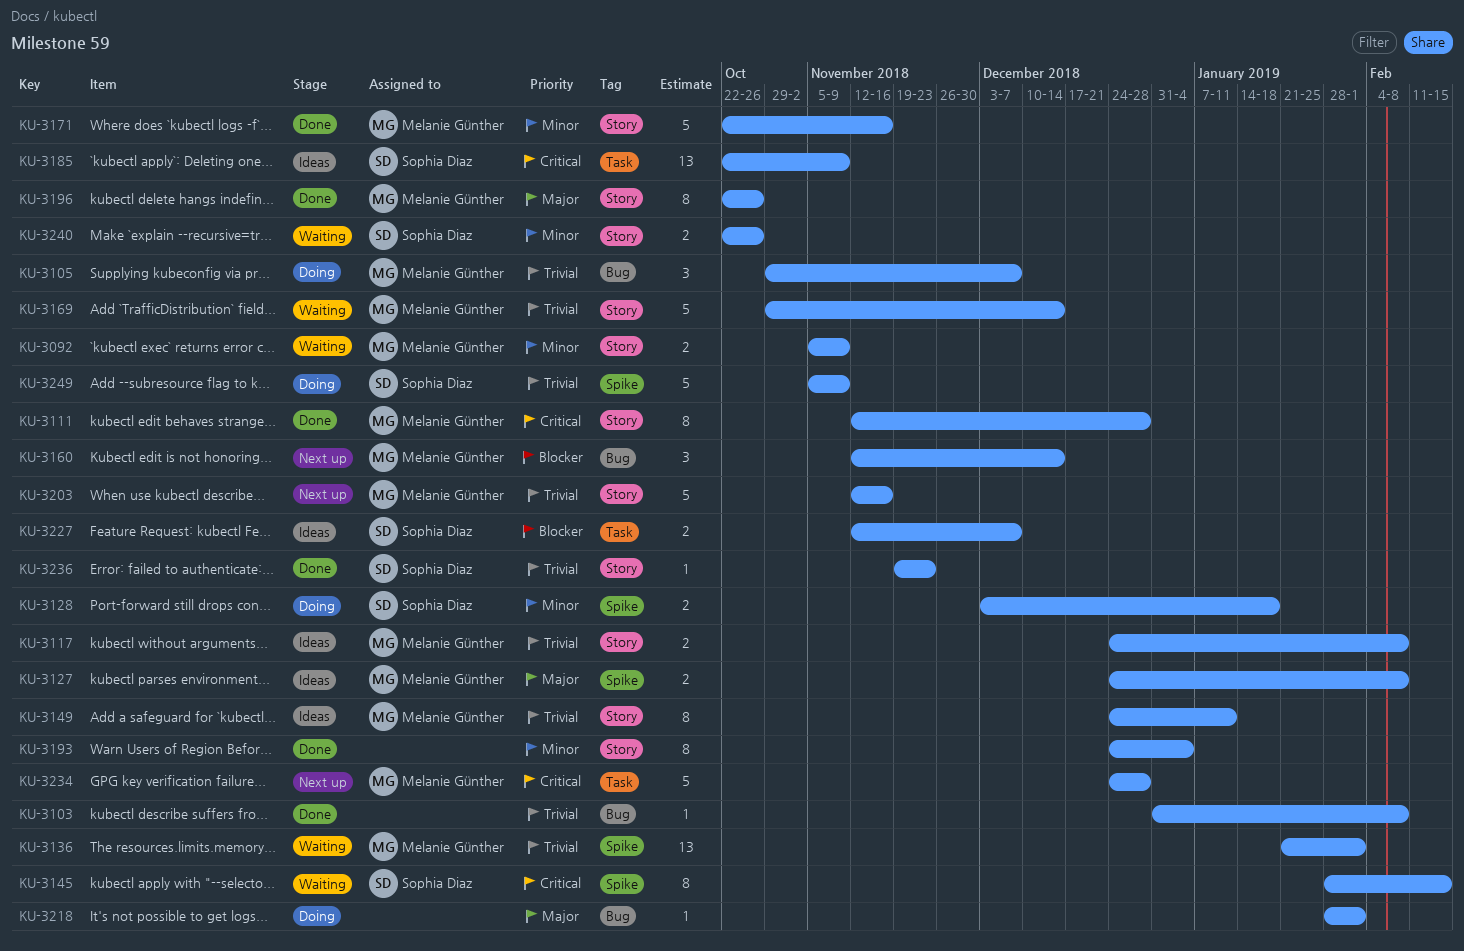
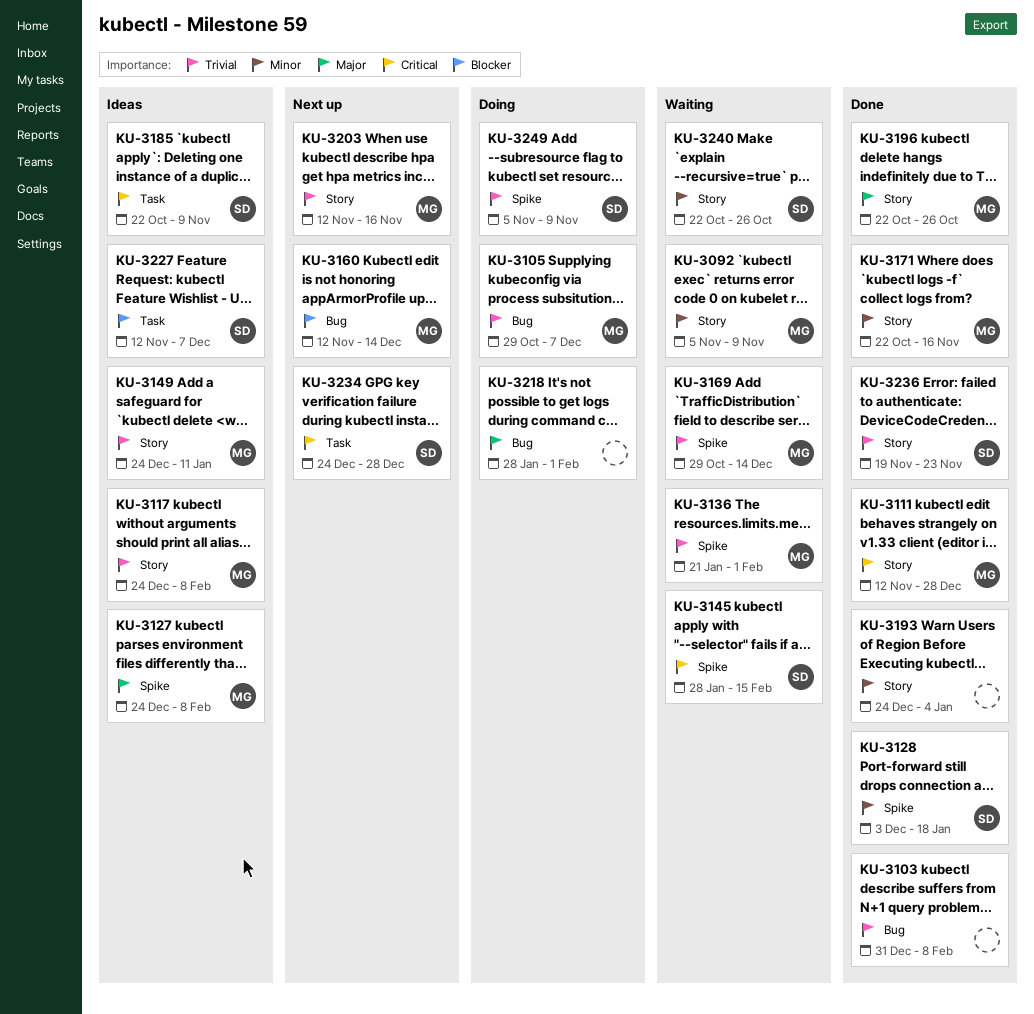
KU-3128, status: Doing -> Done
KU-3169, label: Story -> Spike
KU-3234, owner: Melanie Günther -> Sophia Diaz

